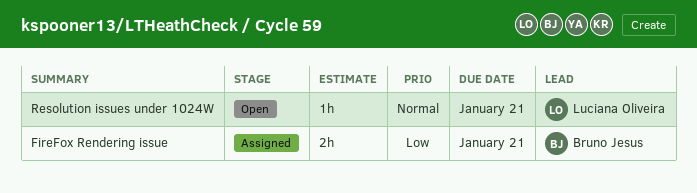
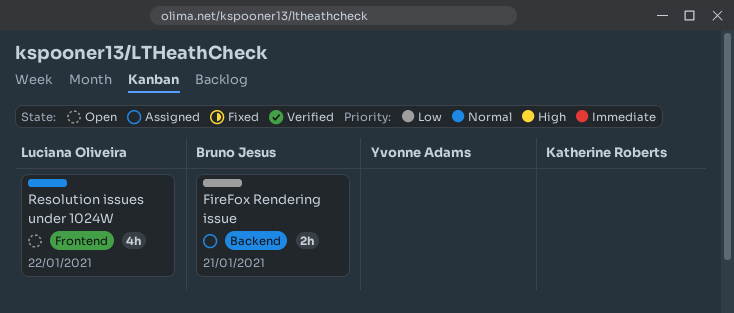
Resolution issues under 1024W, estimate: 1h -> 4h
Resolution issues under 1024W, due: Jan 21 -> Jan 22

